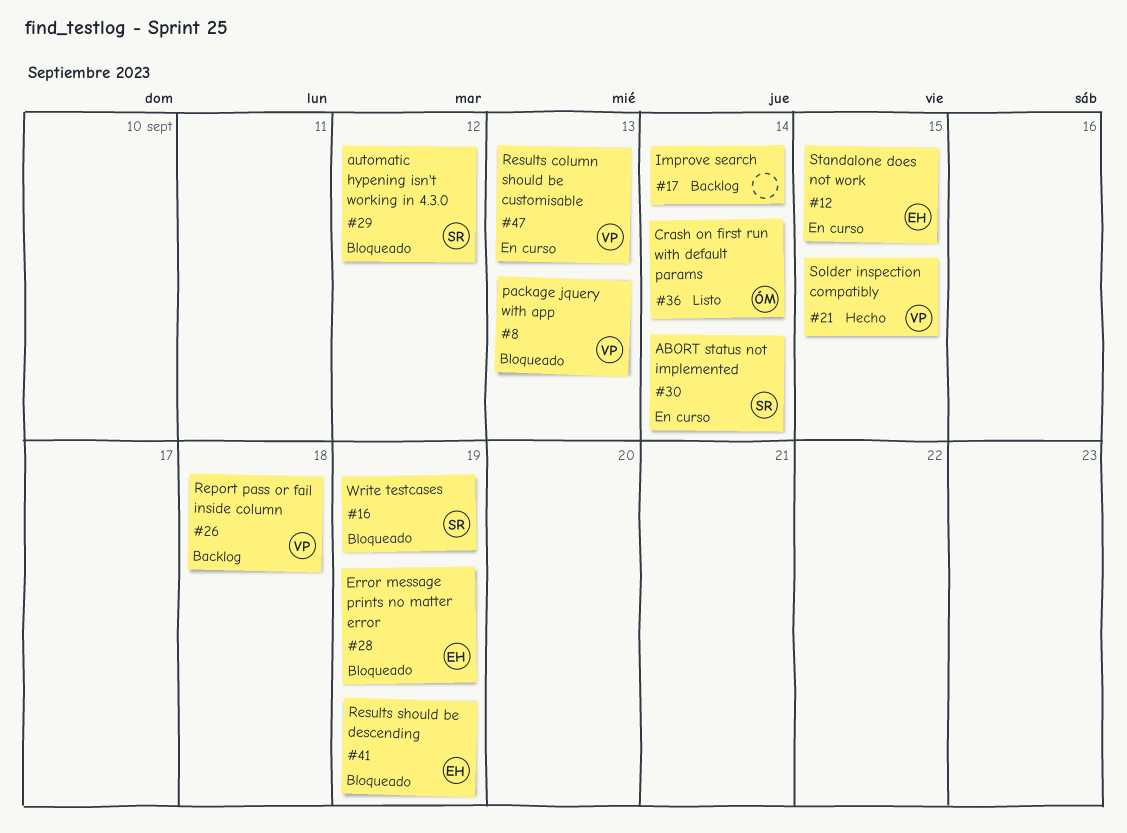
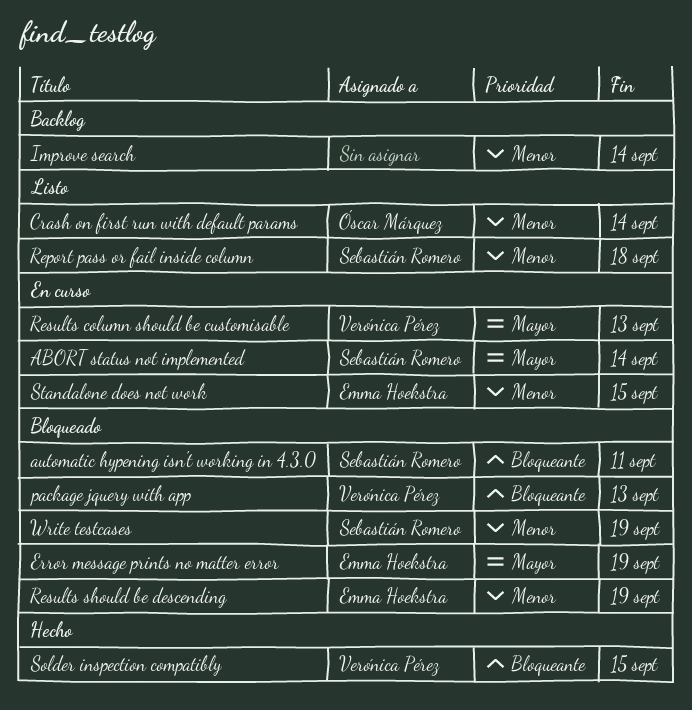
automatic hypening isn't working in 4.3.0, due: Sep 12 -> Sep 11
Report pass or fail inside column, status: Backlog -> Listo
Report pass or fail inside column, owner: Verónica Pérez -> Sebastián Romero

